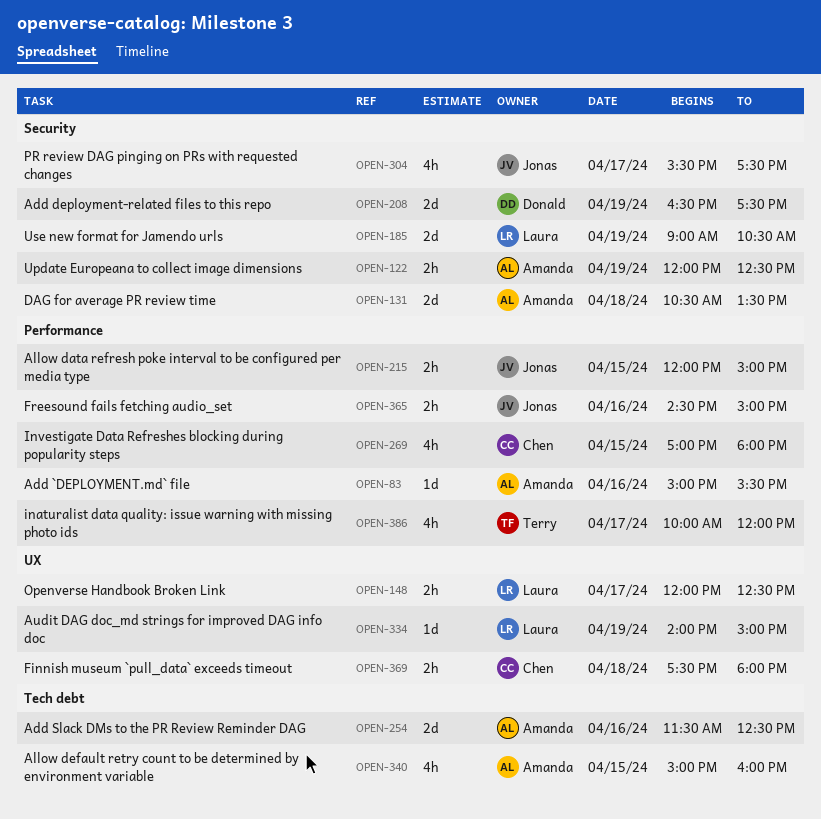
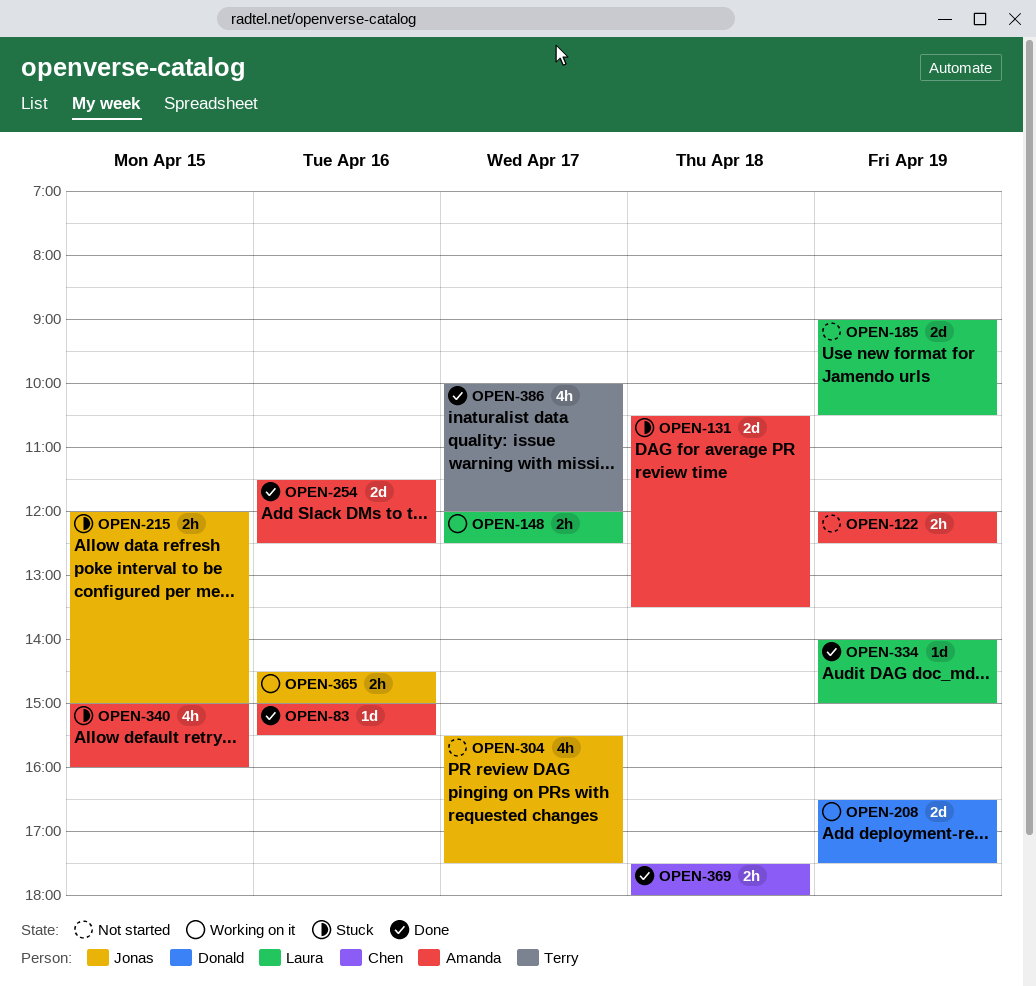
OPEN-269: present -> none

